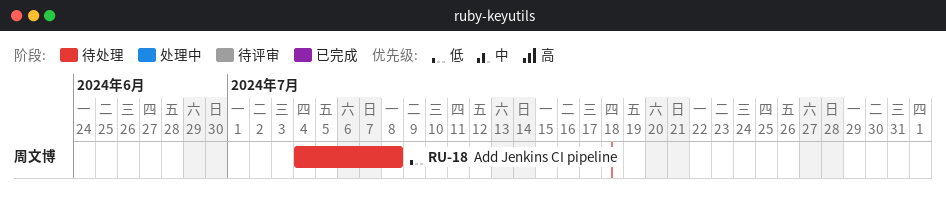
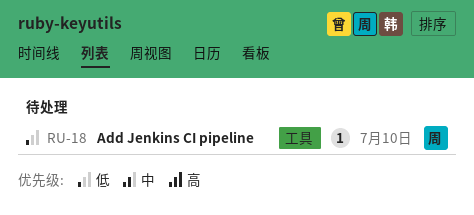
RU-18, due: Jul 8 -> Jul 10

